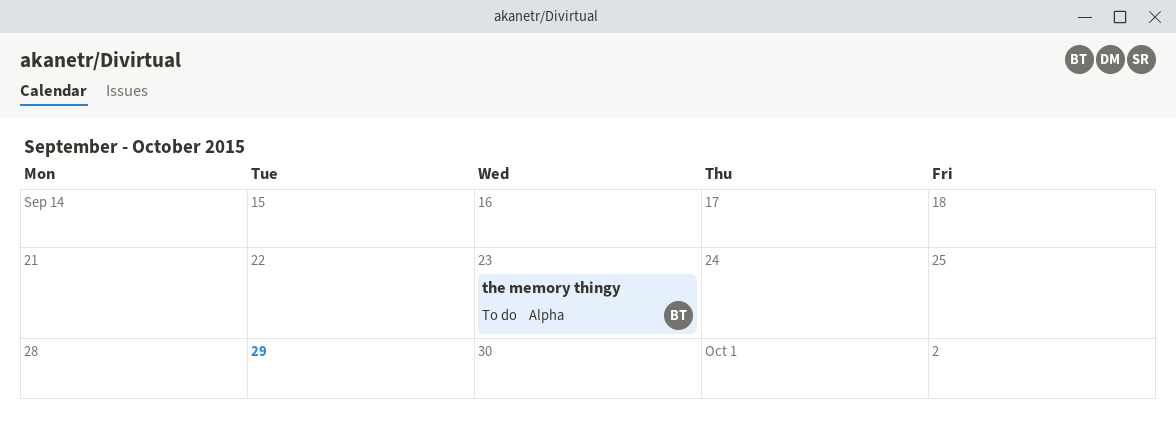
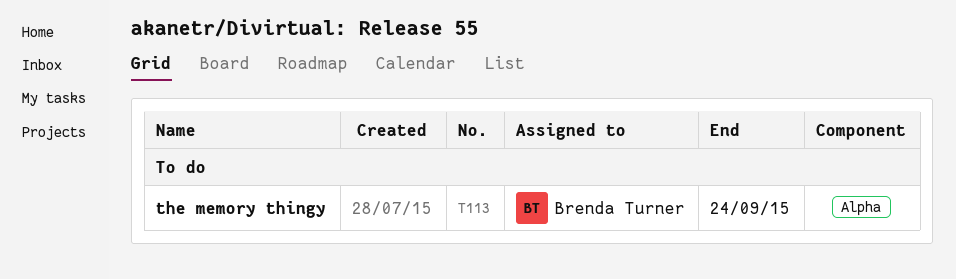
the memory thingy, due: Sep 23 -> Sep 24

